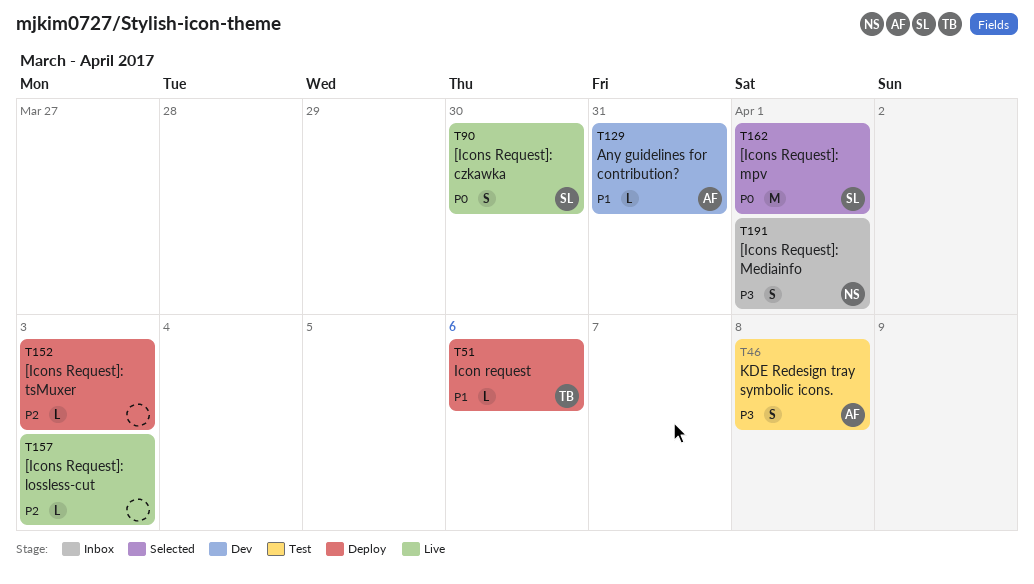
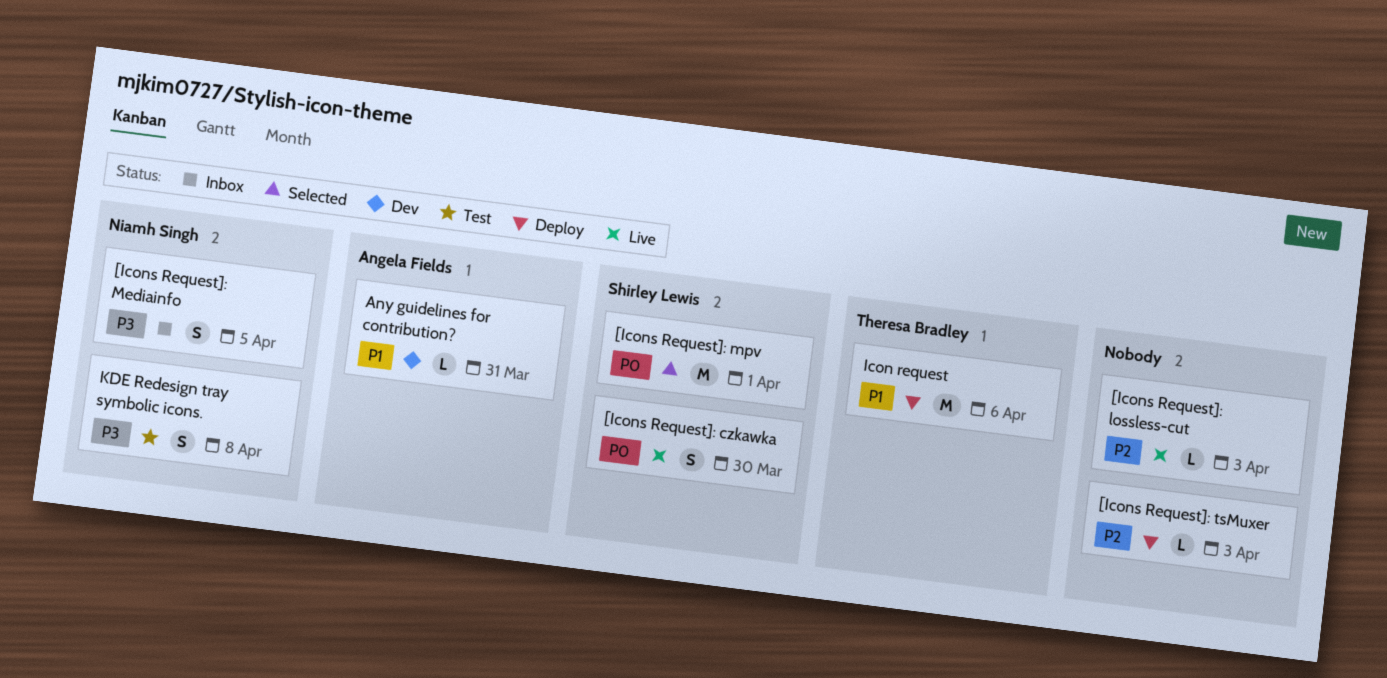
[Icons Request]: Mediainfo, due: Apr 1 -> Apr 5
Icon request, estimate: L -> M
KDE Redesign tray symbolic icons., owner: Angela Fields -> Niamh Singh

